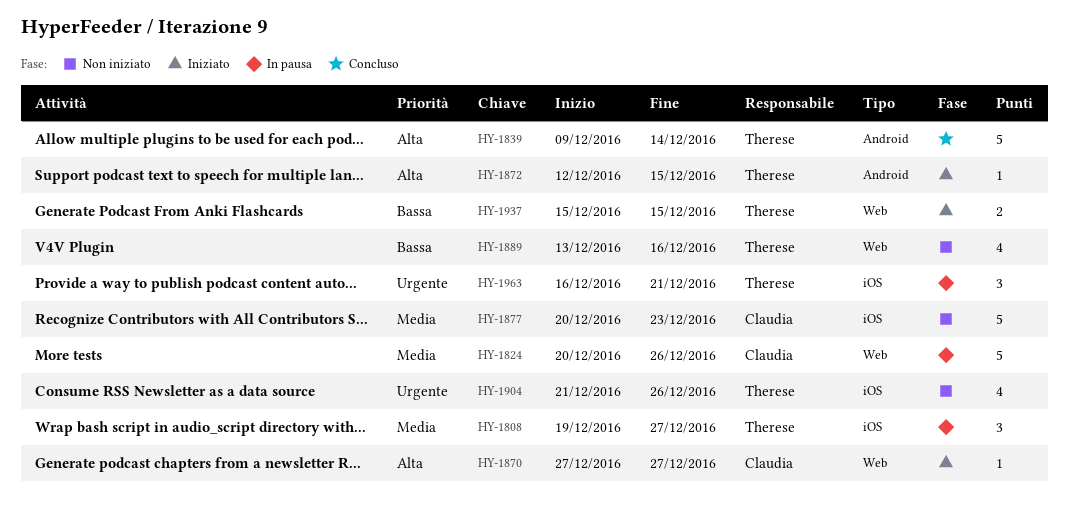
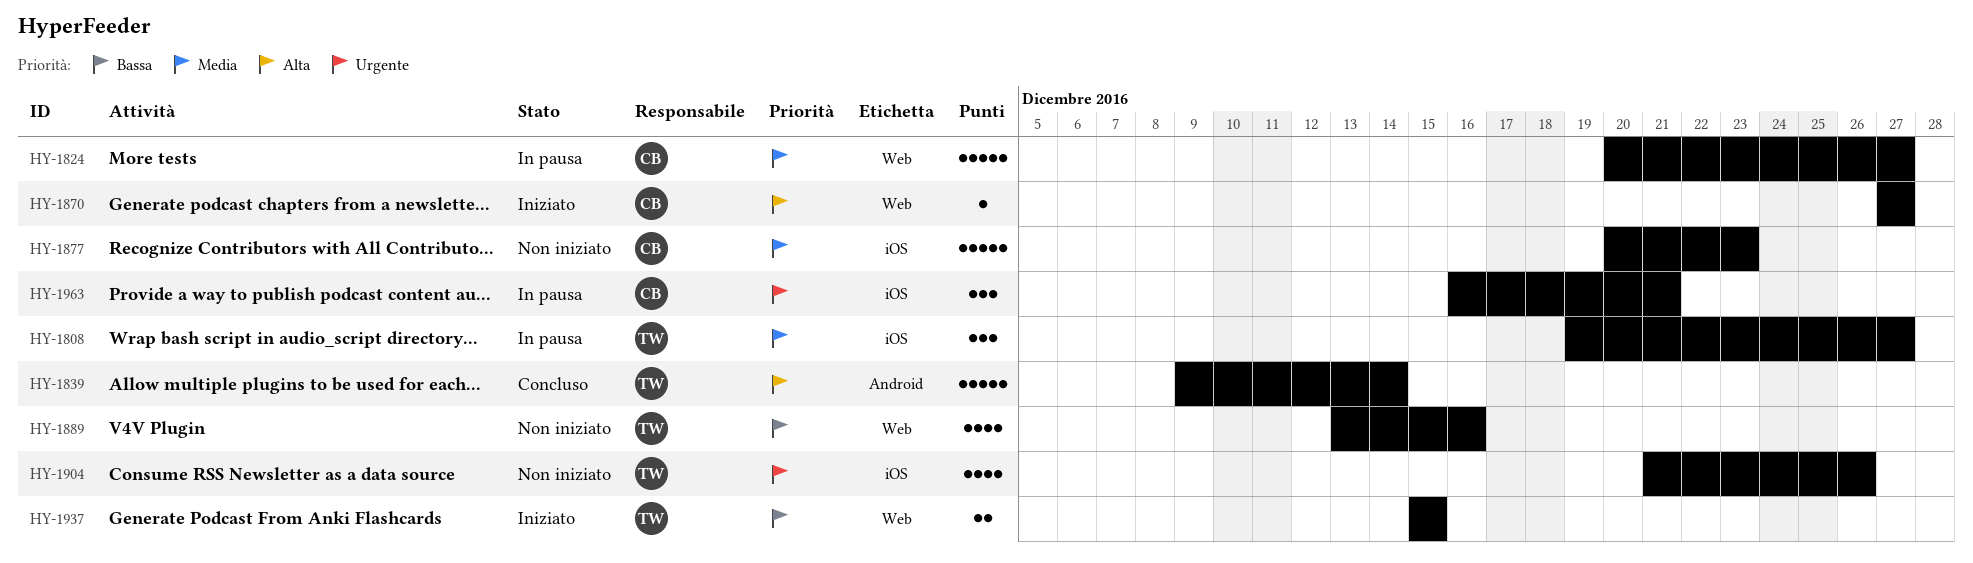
HY-1824, due: Dec 26 -> Dec 27
HY-1872: present -> none
HY-1963, owner: Therese -> Claudia

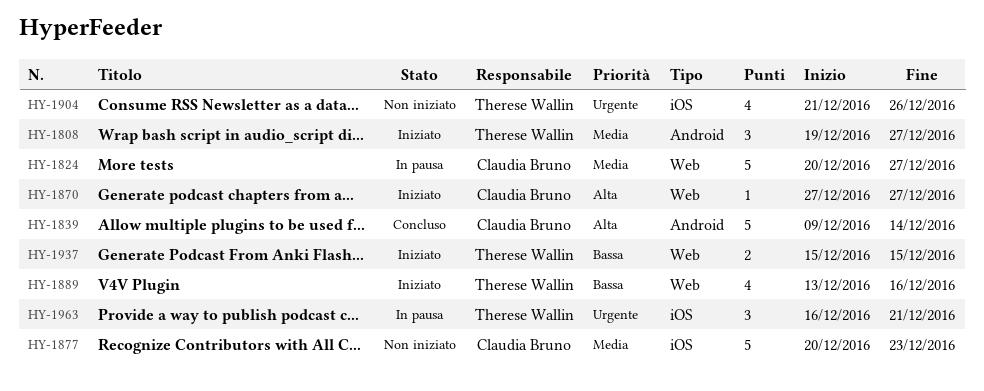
HY-1808, status: In pausa -> Iniziato
HY-1808, label: iOS -> Android
HY-1839, owner: Therese Wallin -> Claudia Bruno
HY-1889, status: Non iniziato -> Iniziato
HY-1963, owner: Claudia Bruno -> Therese Wallin

